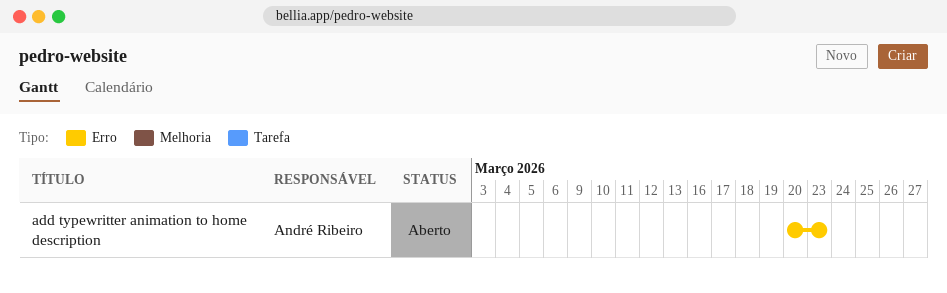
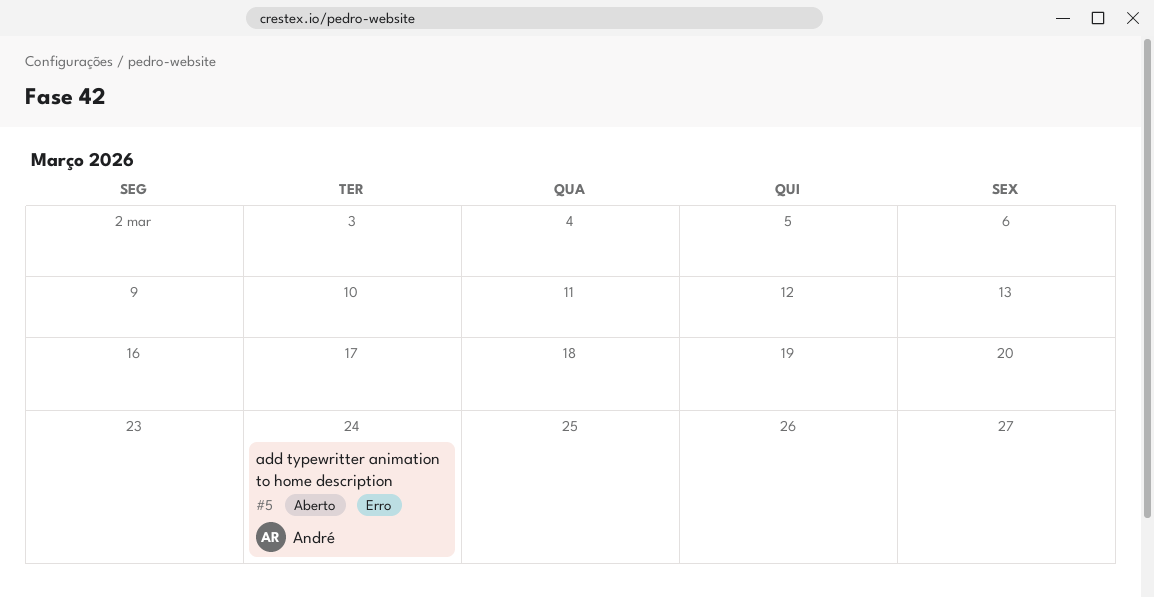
add typewritter animation to home description, due: Mar 23 -> Mar 24

